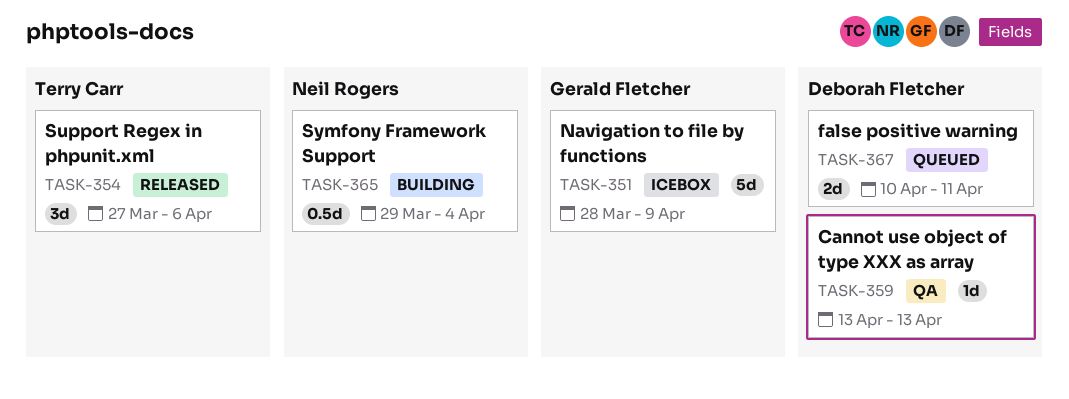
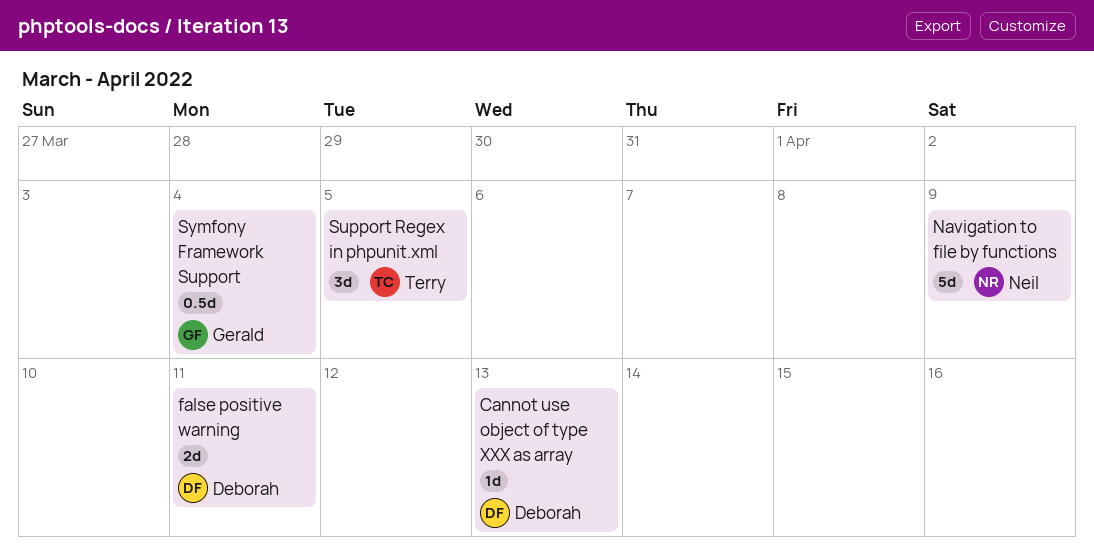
Navigation to file by functions, owner: Gerald Fletcher -> Neil Rogers
Support Regex in phpunit.xml, due: Apr 6 -> Apr 5
Symfony Framework Support, owner: Neil Rogers -> Gerald Fletcher

